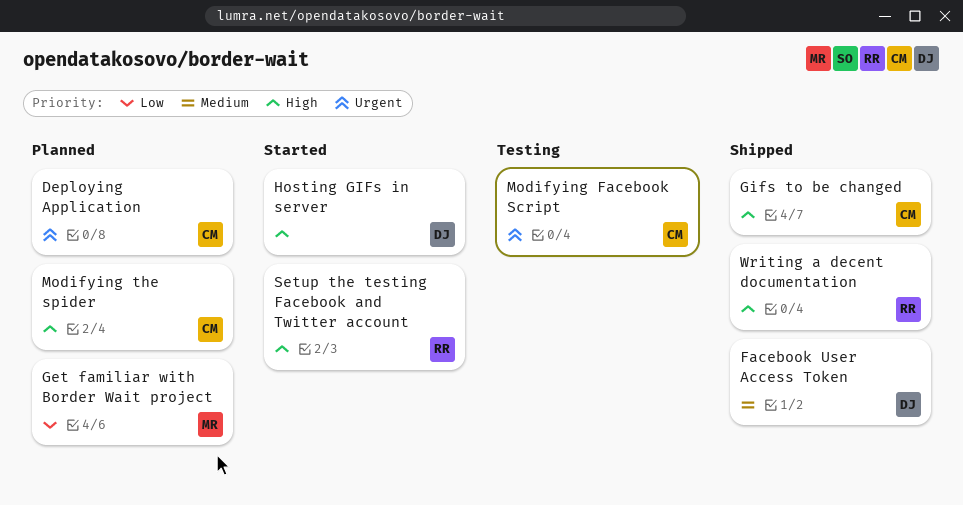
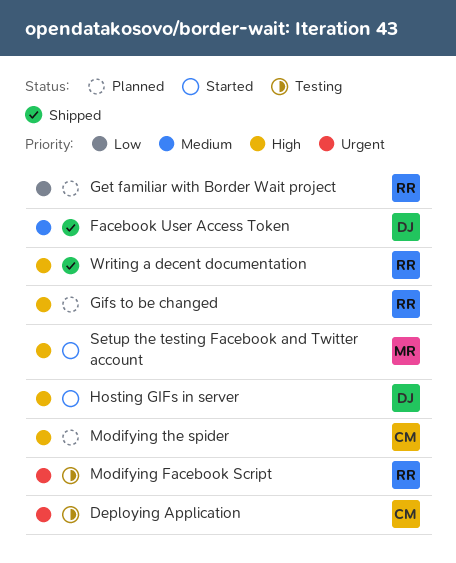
Deploying Application, status: Planned -> Testing
Get familiar with Border Wait project, owner: MR -> RR
Gifs to be changed, status: Shipped -> Planned
Gifs to be changed, owner: CM -> RR
Modifying Facebook Script, owner: CM -> RR
Setup the testing Facebook and Twitter account, owner: RR -> MR

